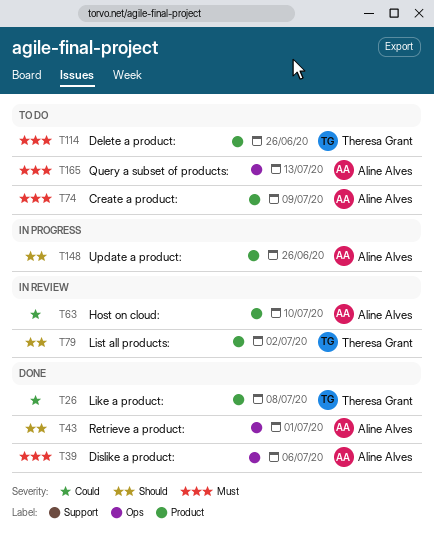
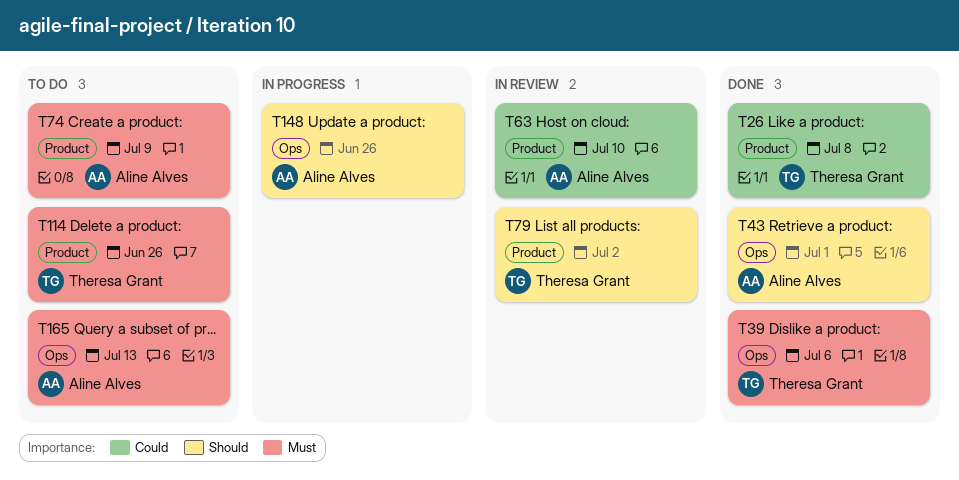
T39, owner: Aline Alves -> Theresa Grant
T148, label: Product -> Ops

